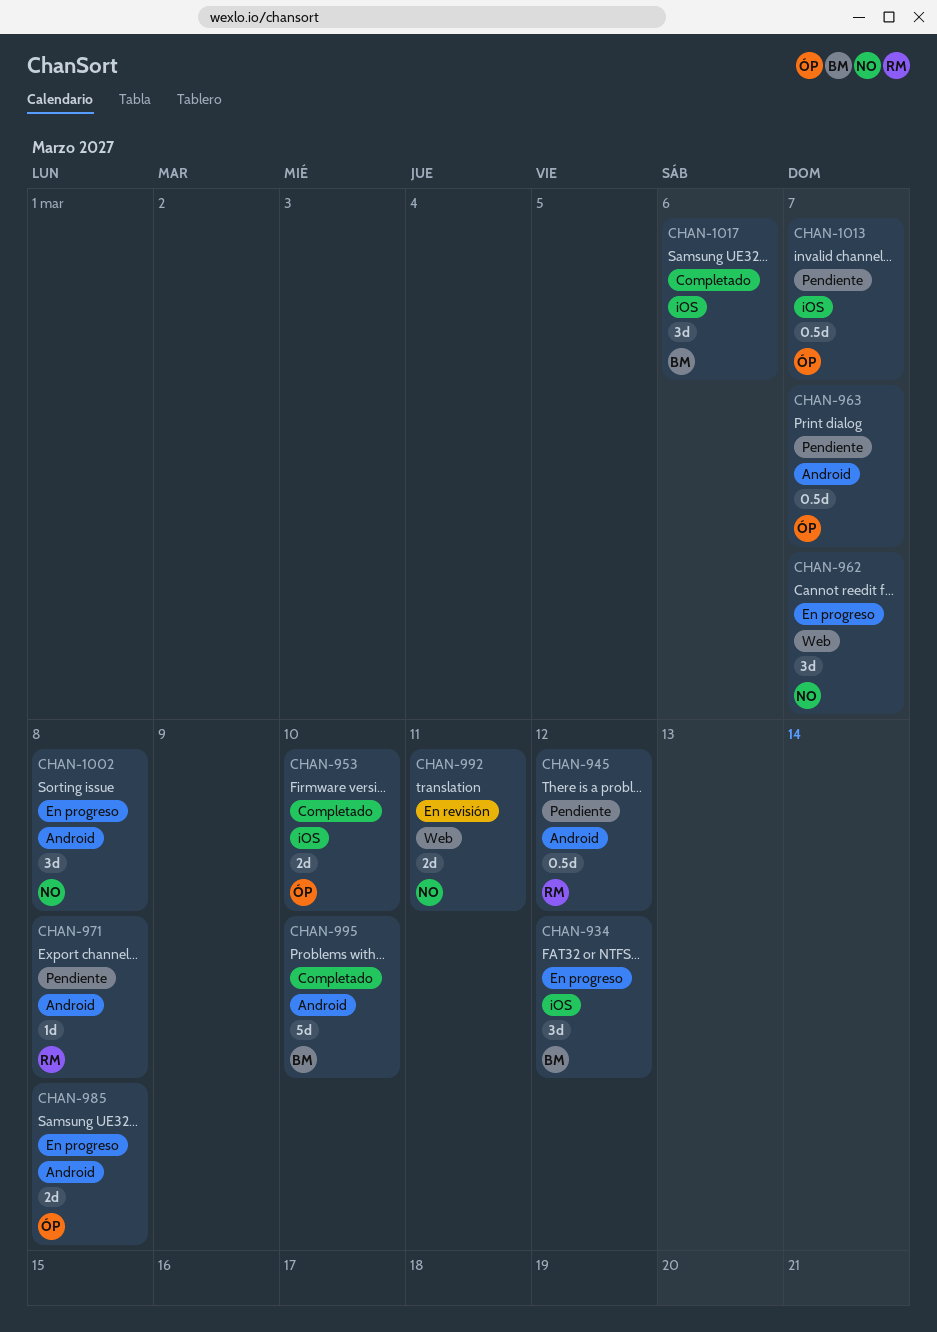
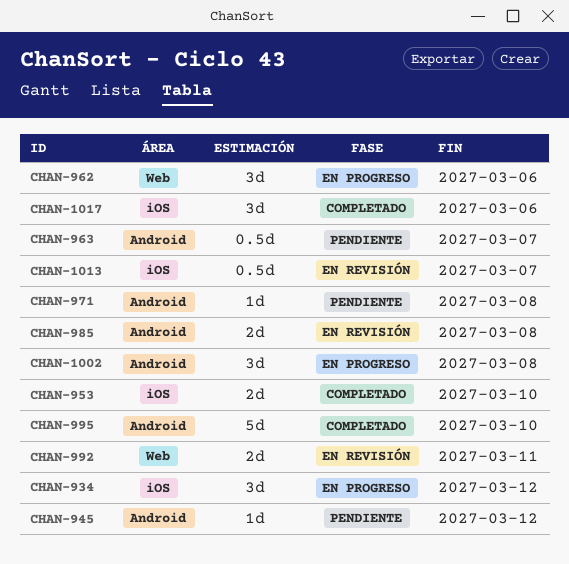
CHAN-945, estimate: 0.5d -> 1d
CHAN-962, due: Mar 7 -> Mar 6
CHAN-985, status: En progreso -> En revisión
CHAN-1013, status: Pendiente -> En revisión

